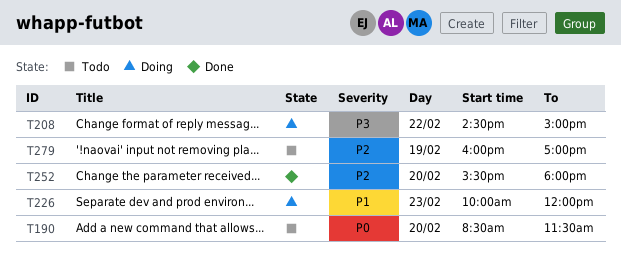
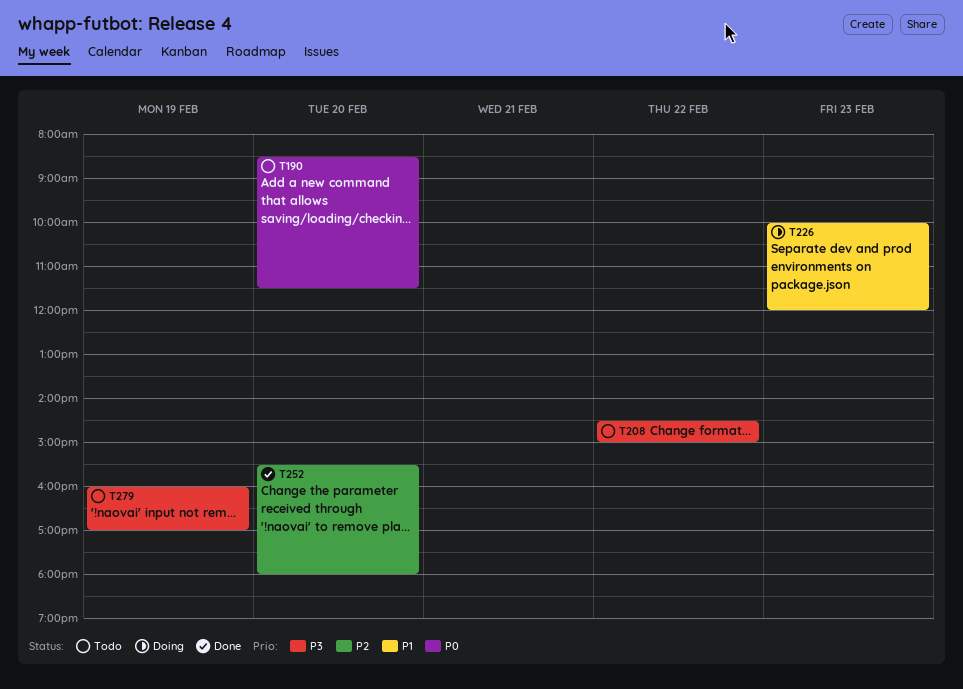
T208, status: Doing -> Todo
T279, priority: P2 -> P3

